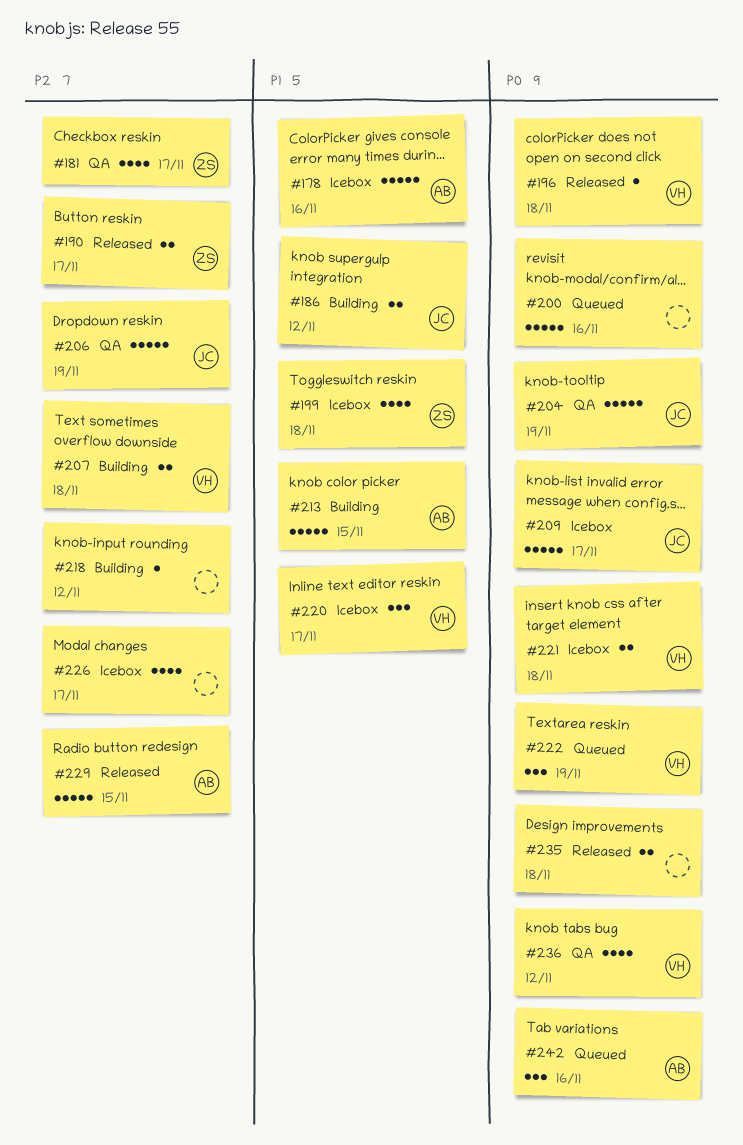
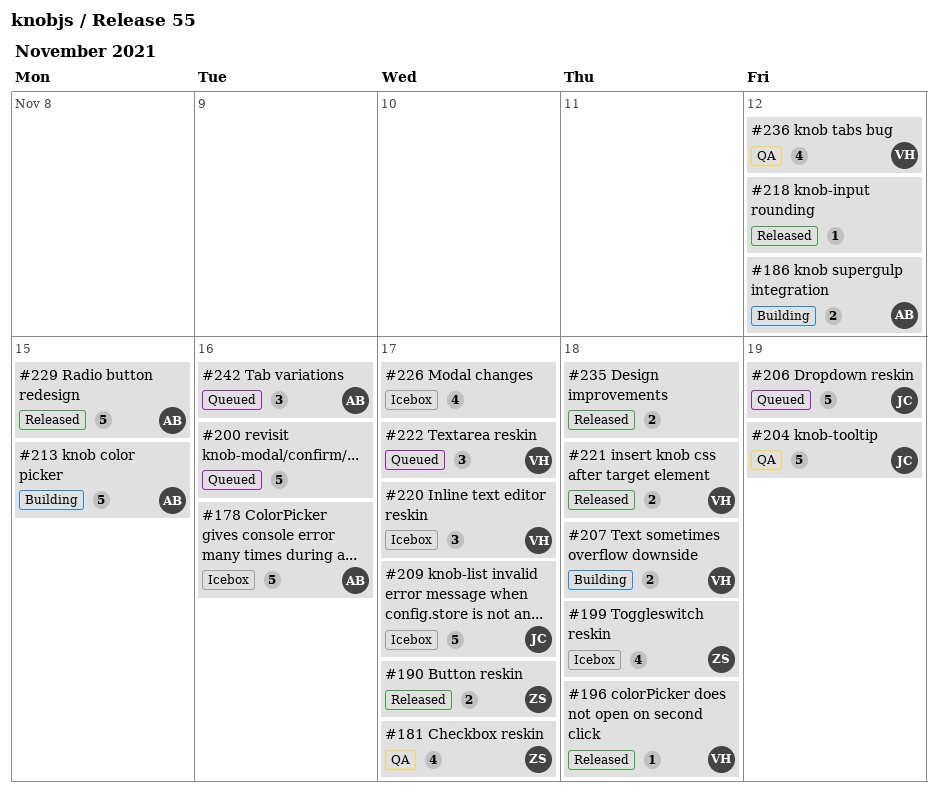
#186, owner: JC -> AB
#206, status: QA -> Queued
#218, status: Building -> Released
#221, status: Icebox -> Released
#222, due: Nov 19 -> Nov 17

